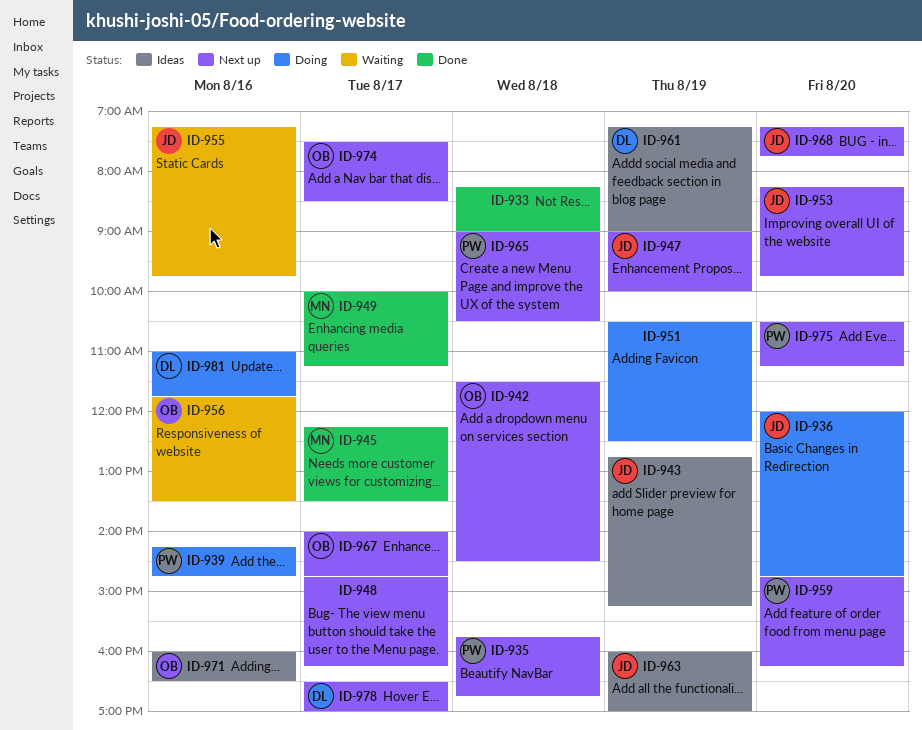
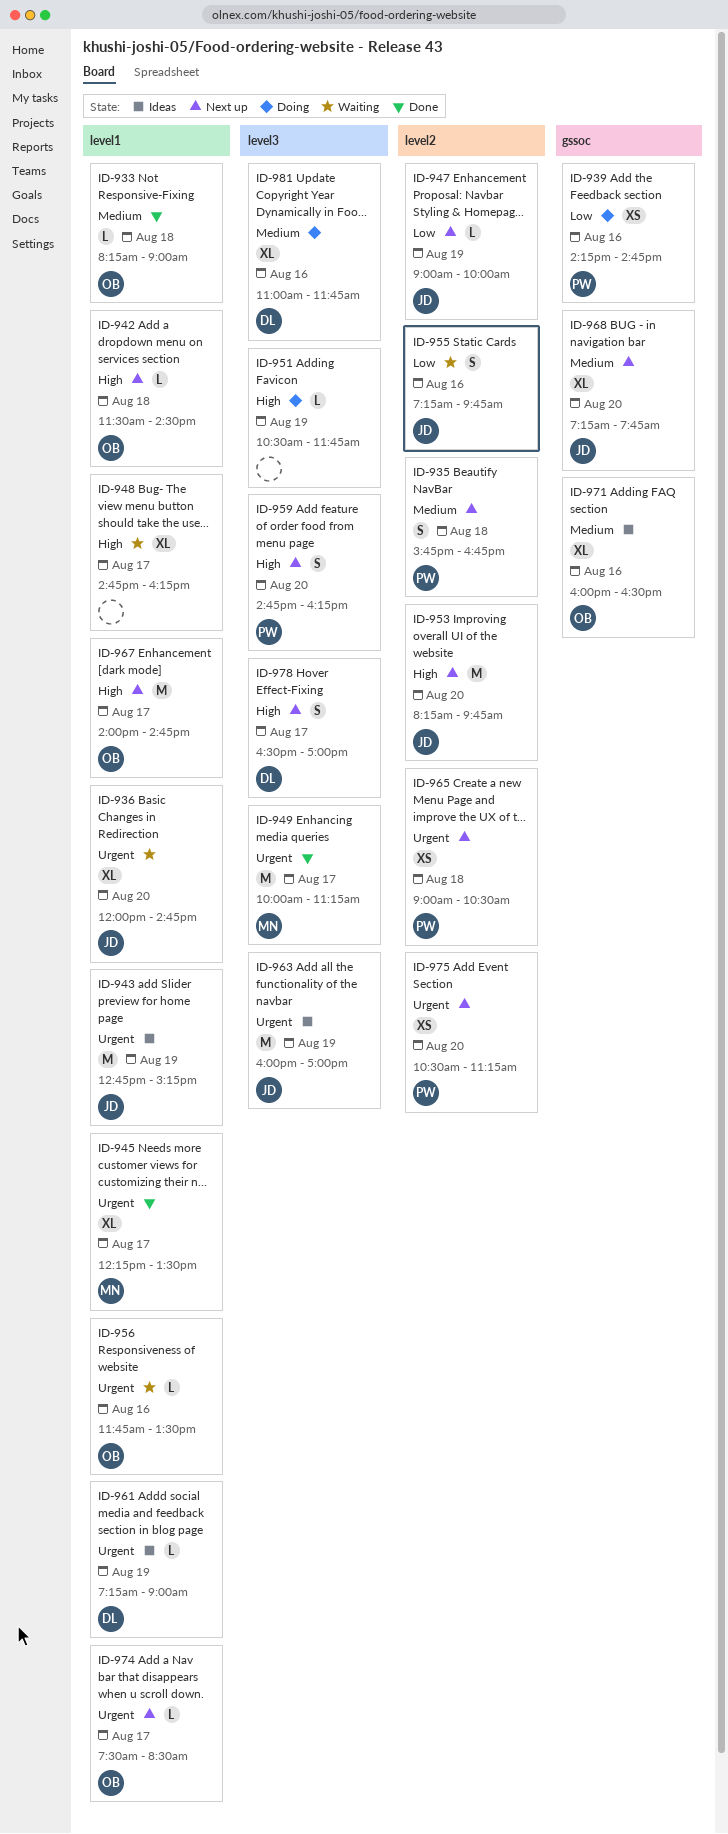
ID-933, owner: none -> OB
ID-936, status: Doing -> Waiting
ID-948, status: Next up -> Waiting
ID-951, ends: 12:30 -> 11:45

